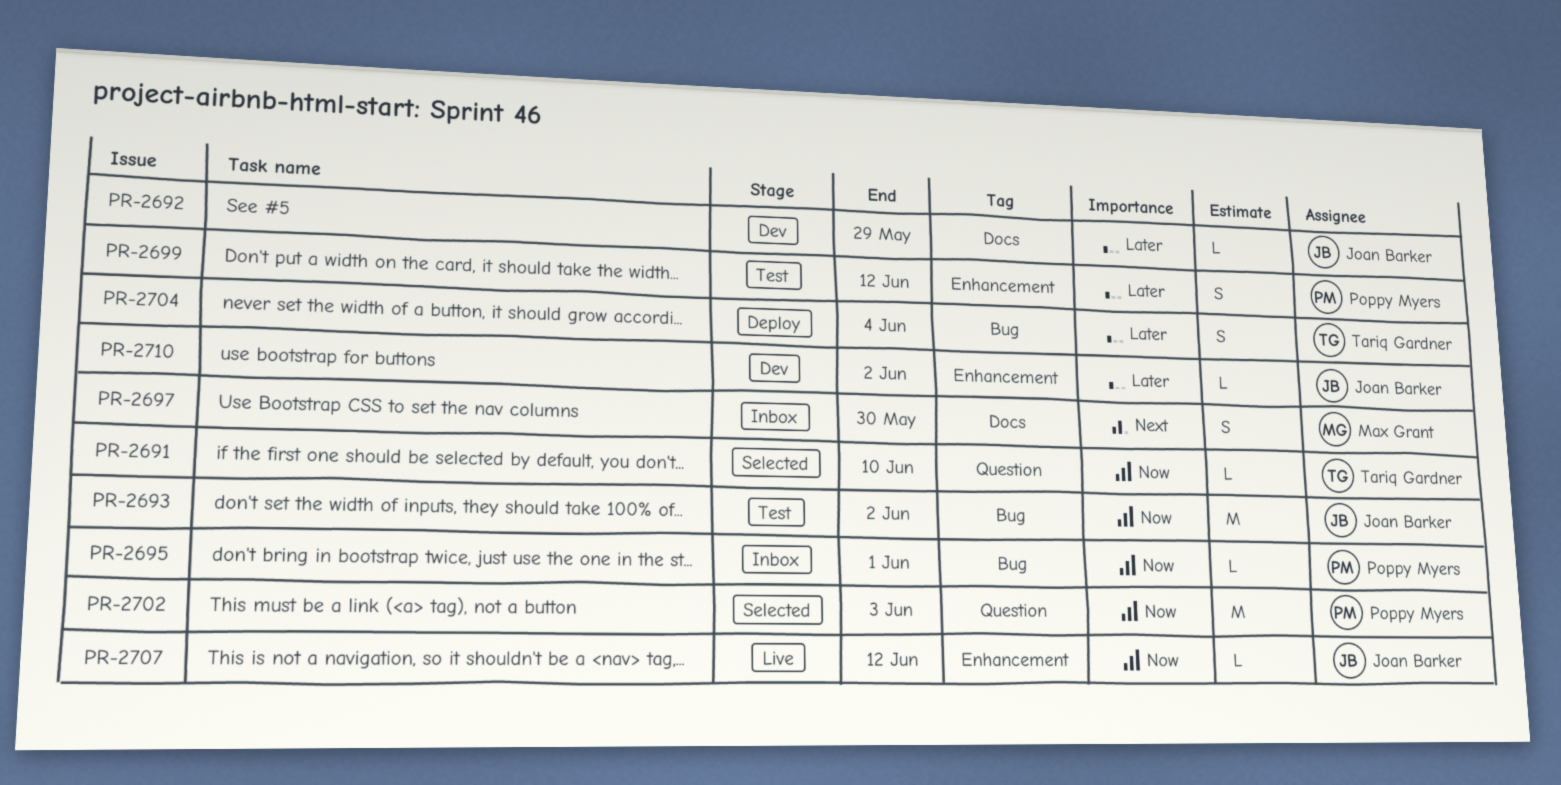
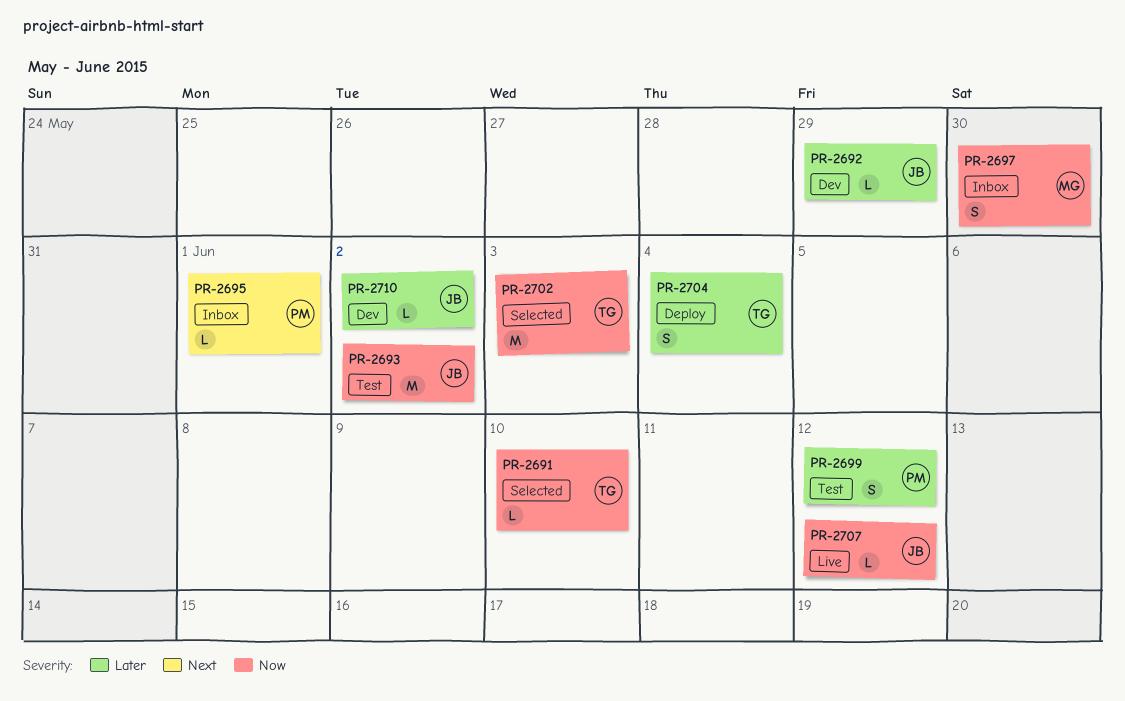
PR-2695, priority: Now -> Next
PR-2697, priority: Next -> Now
PR-2702, owner: Poppy Myers -> Tariq Gardner

